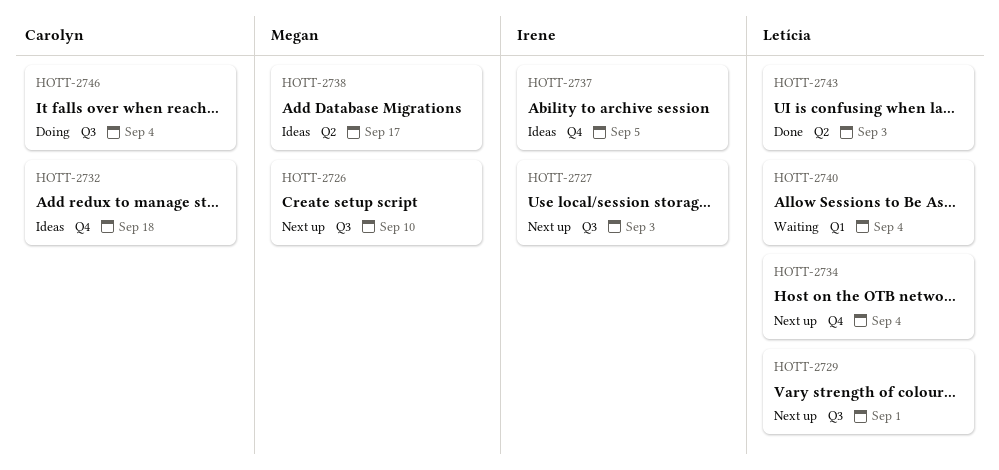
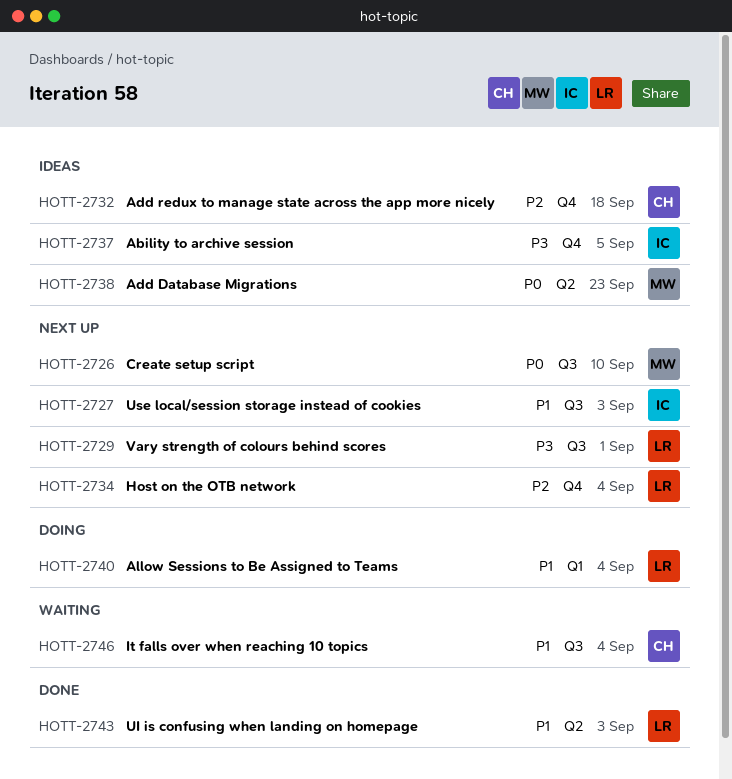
HOTT-2738, due: Sep 17 -> Sep 23
HOTT-2740, status: Waiting -> Doing
HOTT-2746, status: Doing -> Waiting

